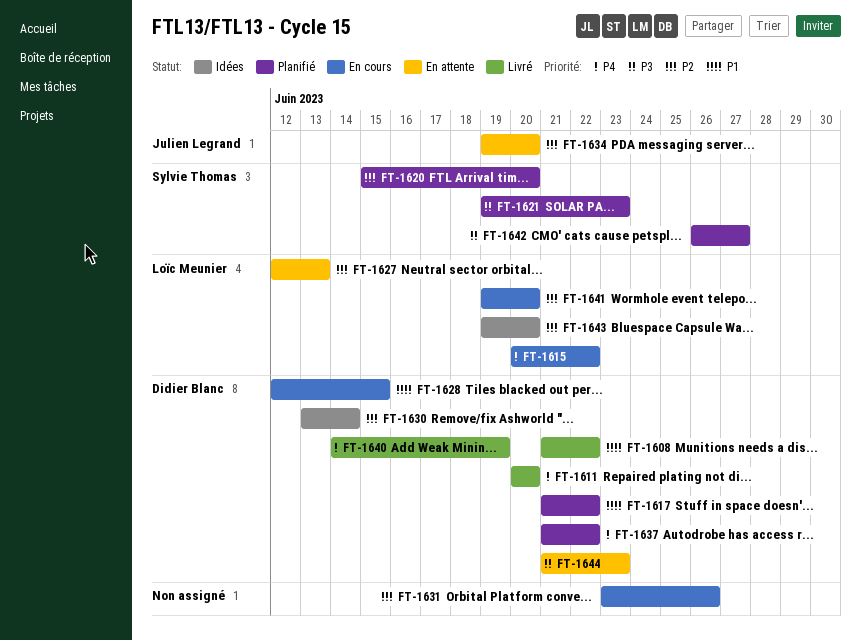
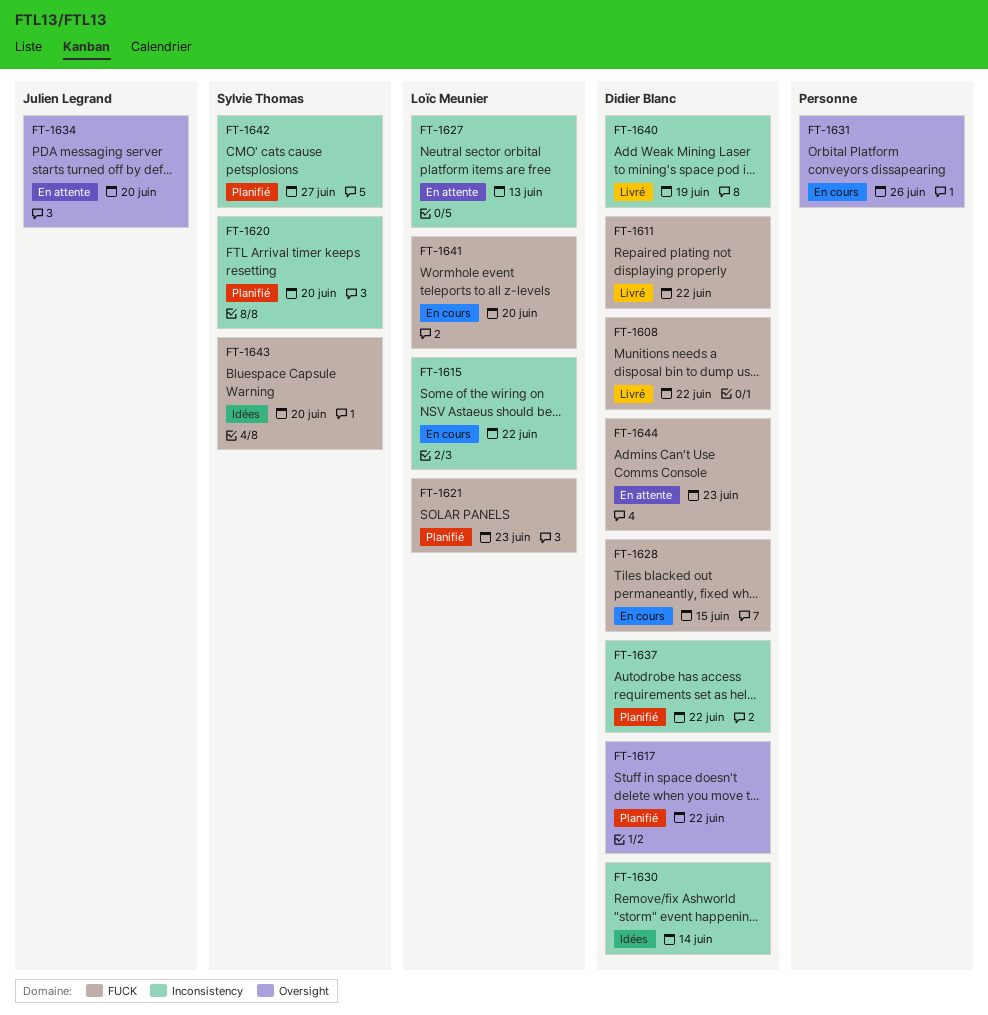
FT-1611, due: Jun 20 -> Jun 22
FT-1621, owner: Sylvie Thomas -> Loïc Meunier
FT-1643, owner: Loïc Meunier -> Sylvie Thomas

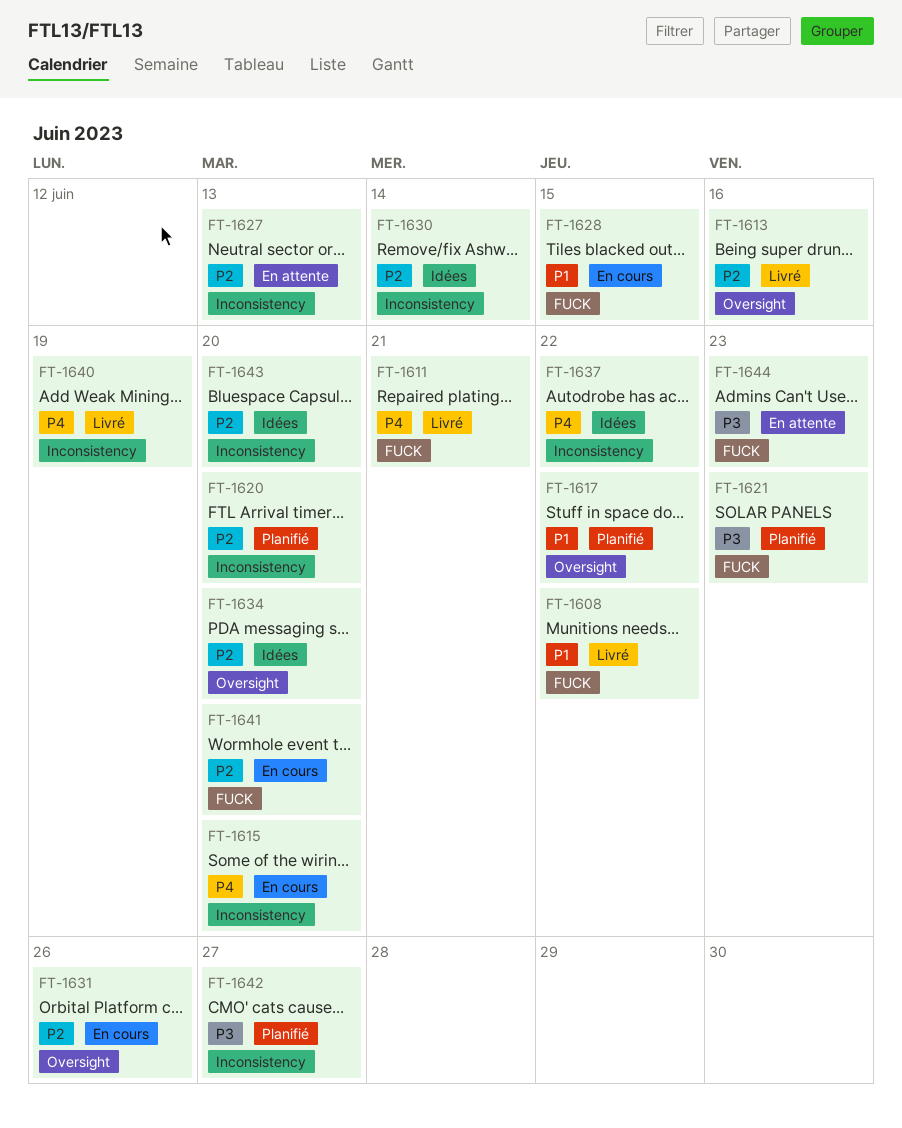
FT-1611, due: Jun 22 -> Jun 21
FT-1613: none -> present
FT-1615, due: Jun 22 -> Jun 20
FT-1634, status: En attente -> Idées
FT-1637, status: Planifié -> Idées
FT-1643, label: FUCK -> Inconsistency

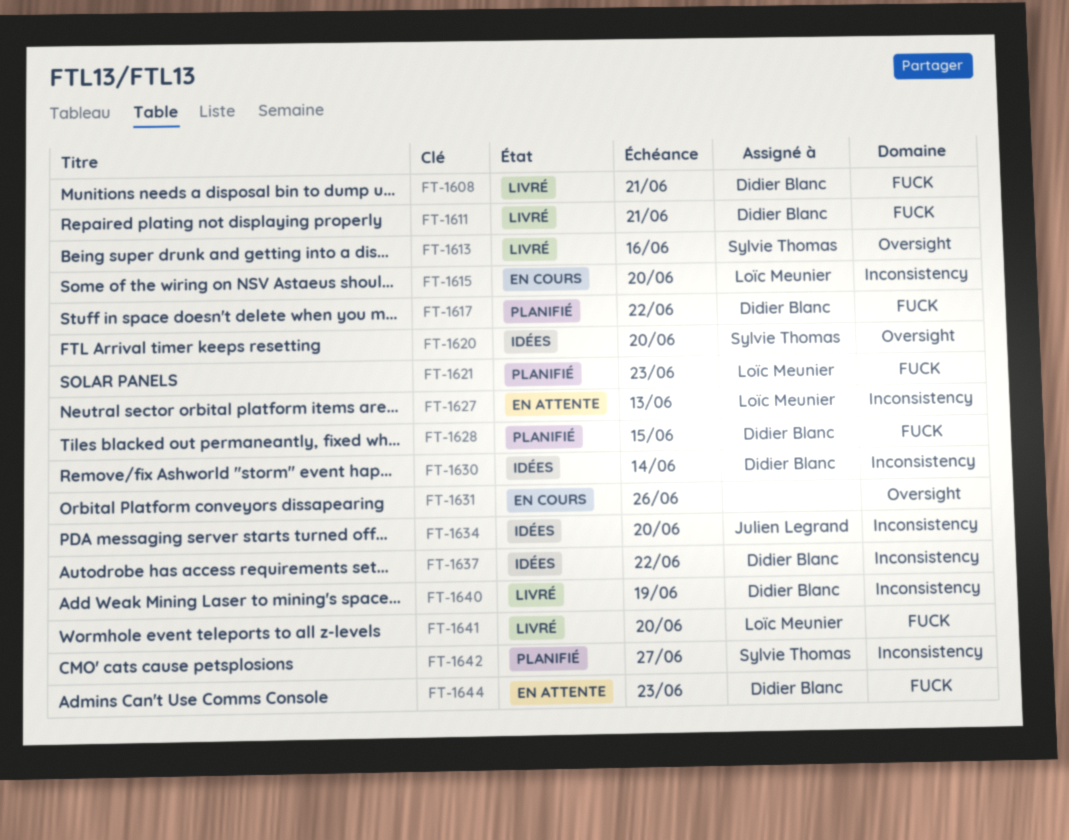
FT-1608, due: Jun 22 -> Jun 21
FT-1617, label: Oversight -> FUCK
FT-1620, status: Planifié -> Idées
FT-1620, label: Inconsistency -> Oversight
FT-1628, status: En cours -> Planifié
FT-1634, label: Oversight -> Inconsistency
FT-1641, status: En cours -> Livré
FT-1643: present -> none

